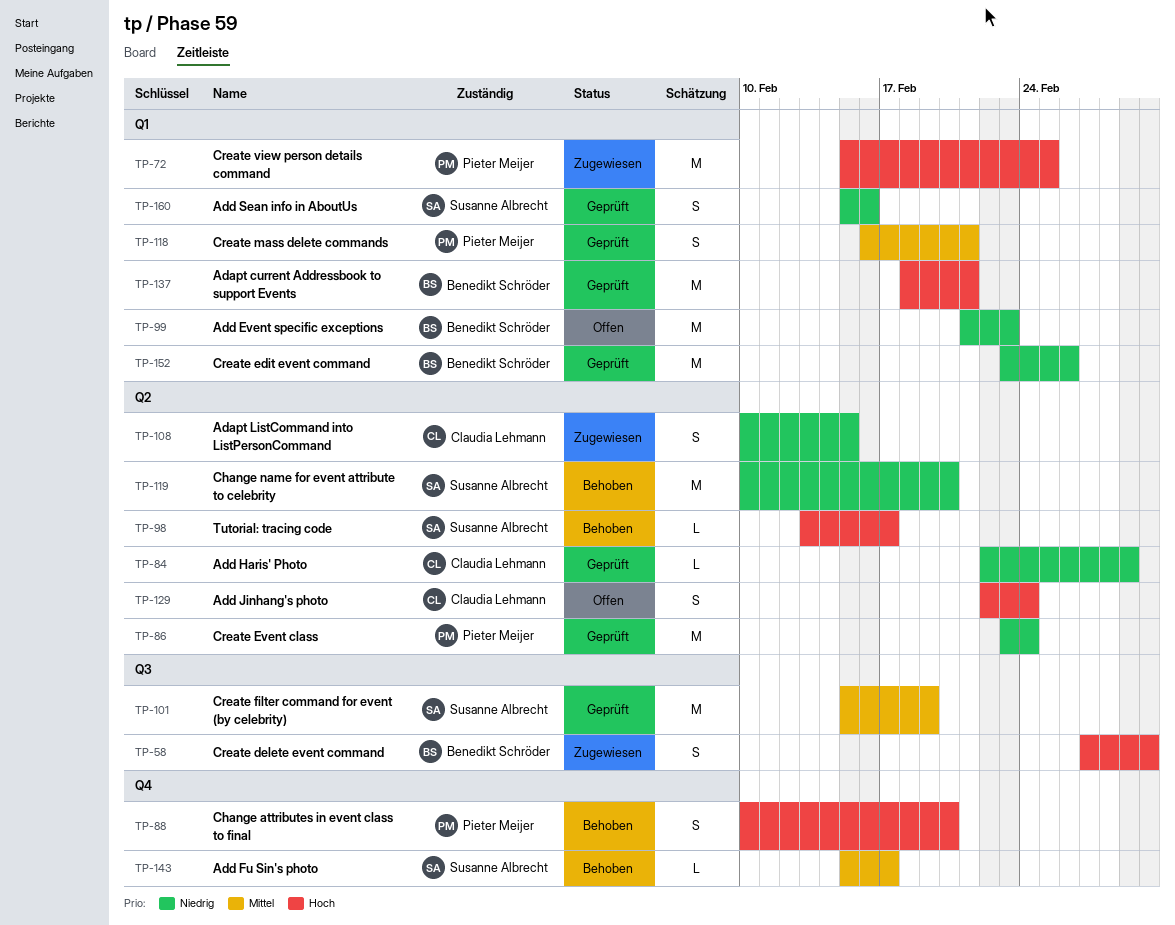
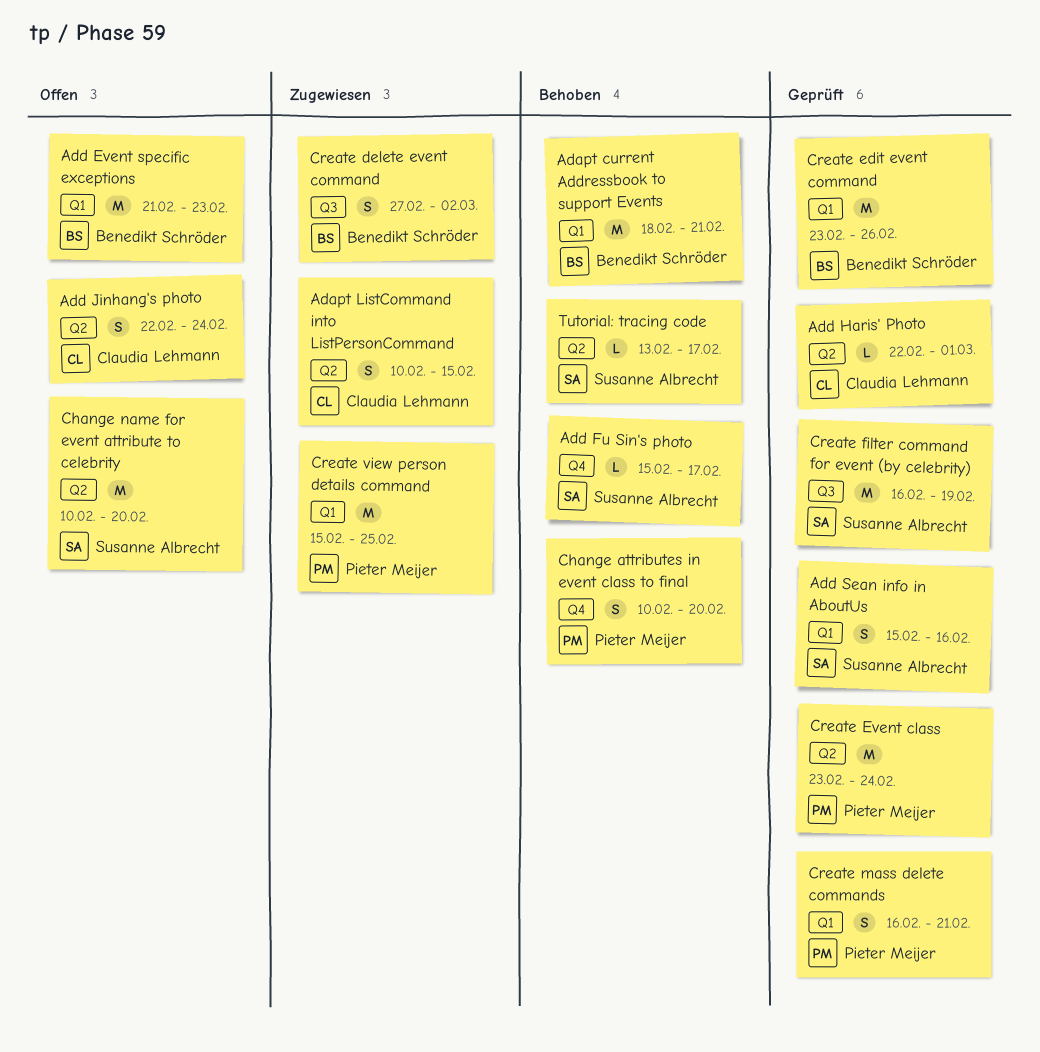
Adapt current Addressbook to support Events, status: Geprüft -> Behoben
Change name for event attribute to celebrity, status: Behoben -> Offen
Create filter command for event (by celebrity), start: Feb 15 -> Feb 16

